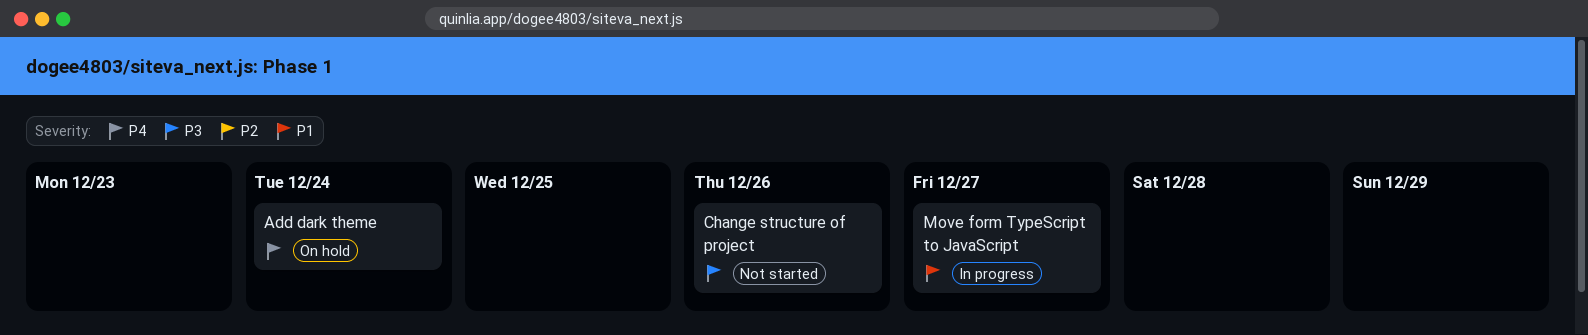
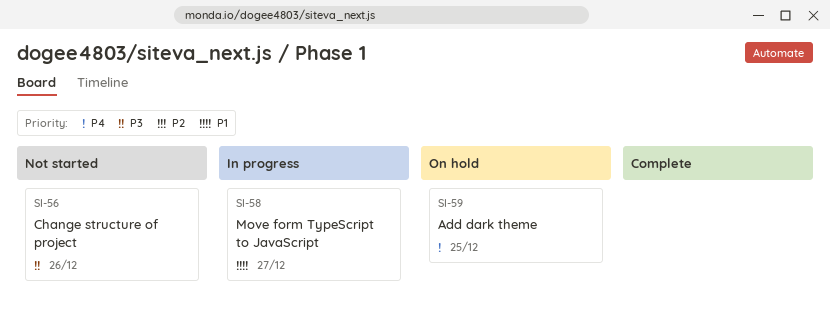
Add dark theme, due: Dec 24 -> Dec 25

